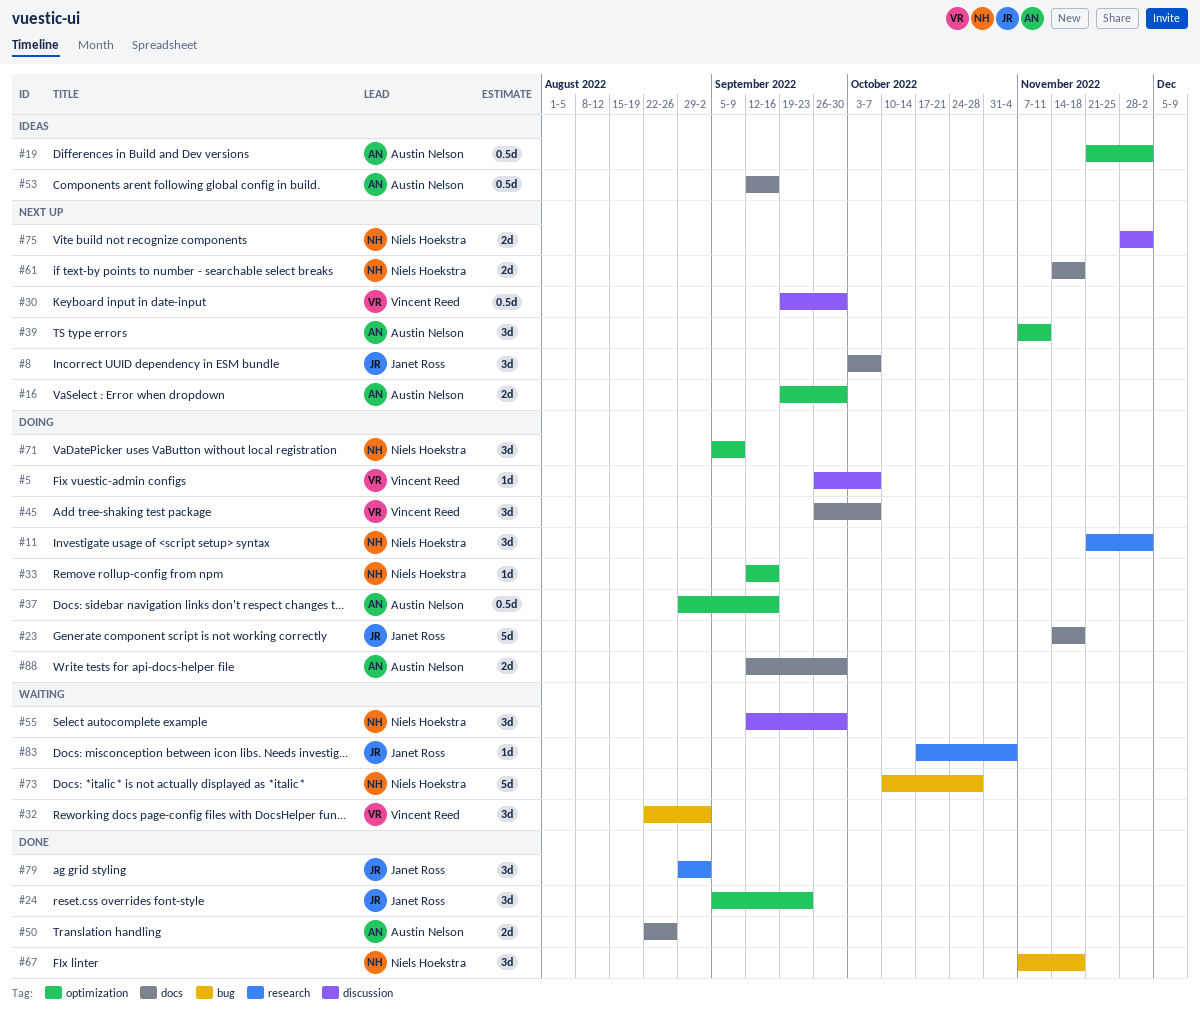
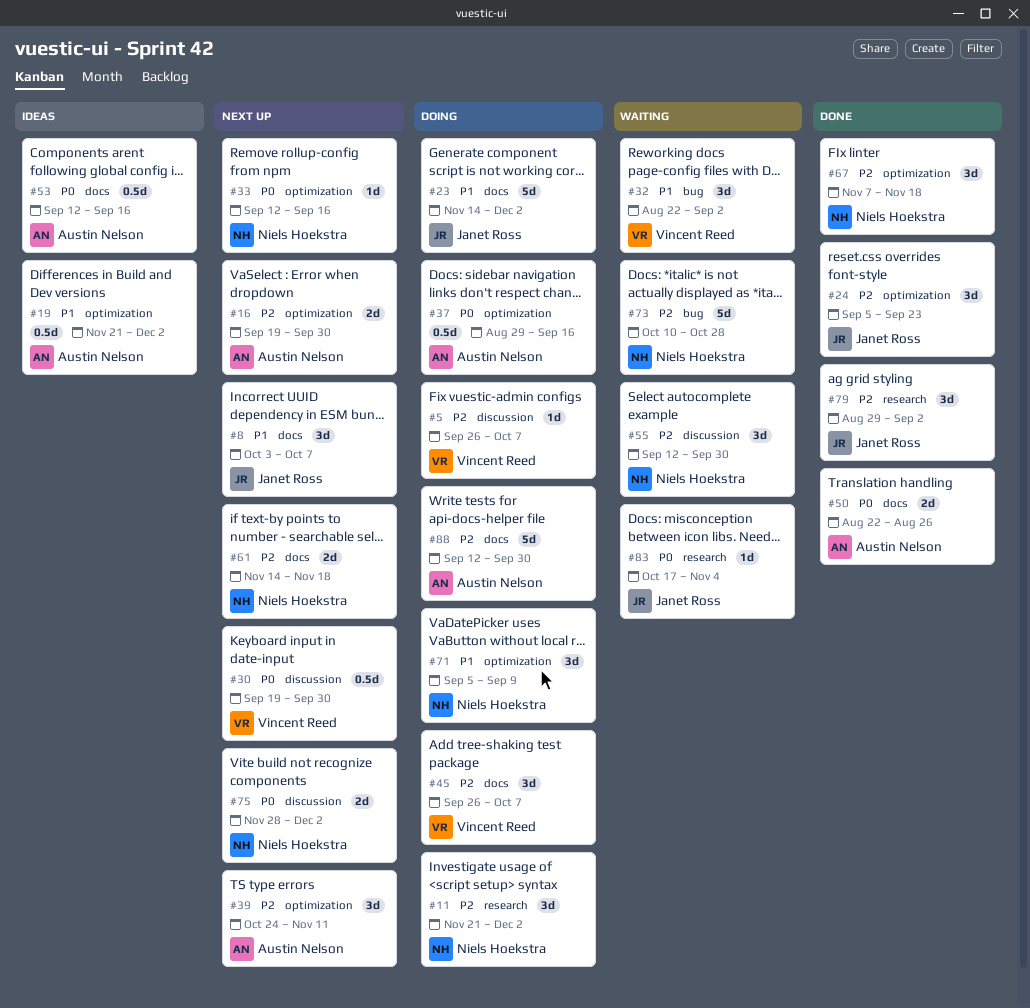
#23, due: Nov 18 -> Dec 2
#33, status: Doing -> Next up
#39, start: Nov 7 -> Oct 24
#67, label: bug -> optimization
#88, estimate: 2d -> 5d

